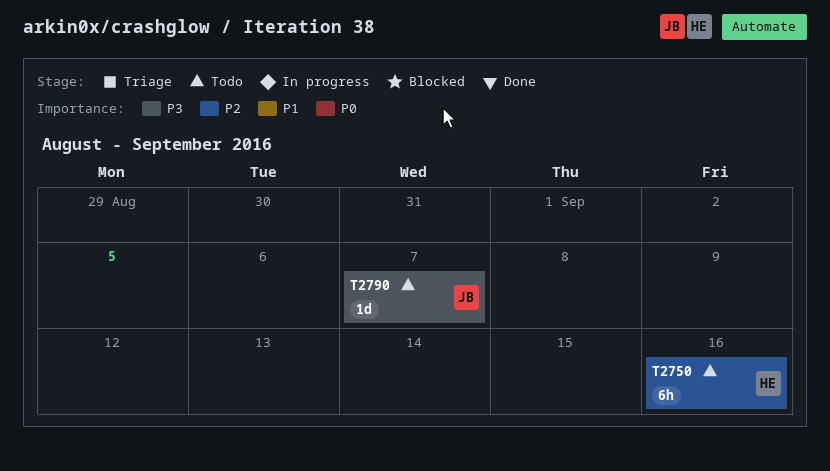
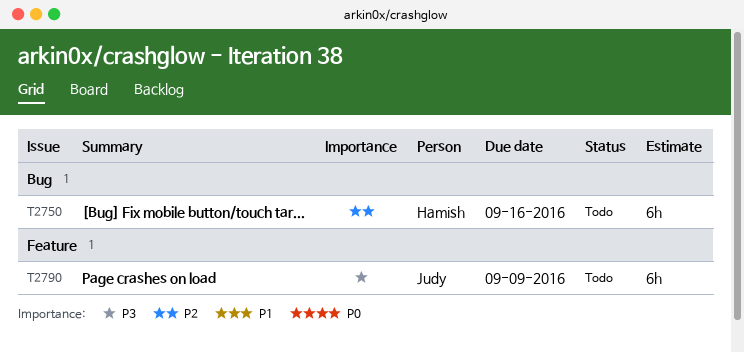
T2790, estimate: 1d -> 6h
T2790, due: Sep 7 -> Sep 9

